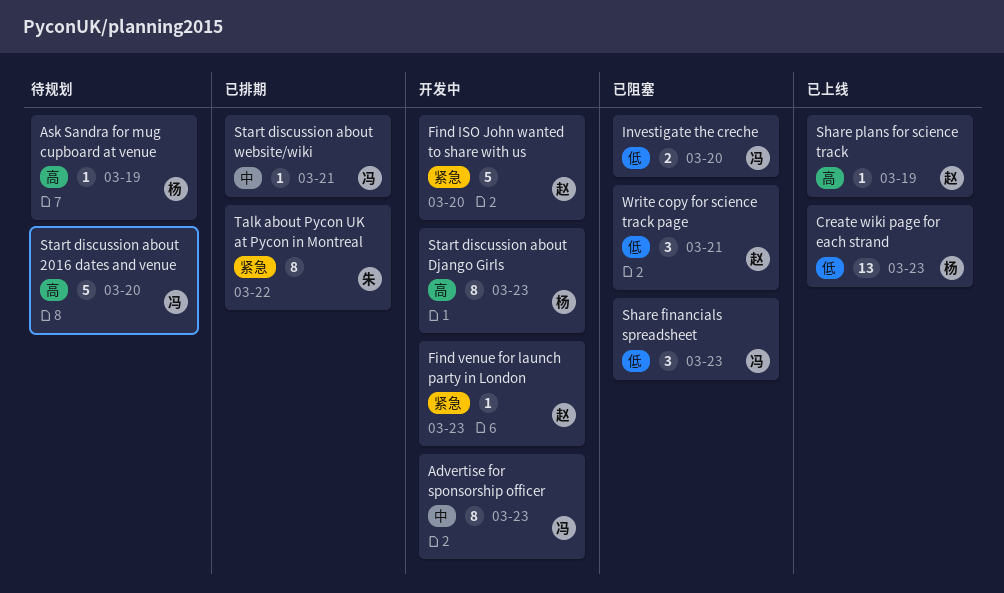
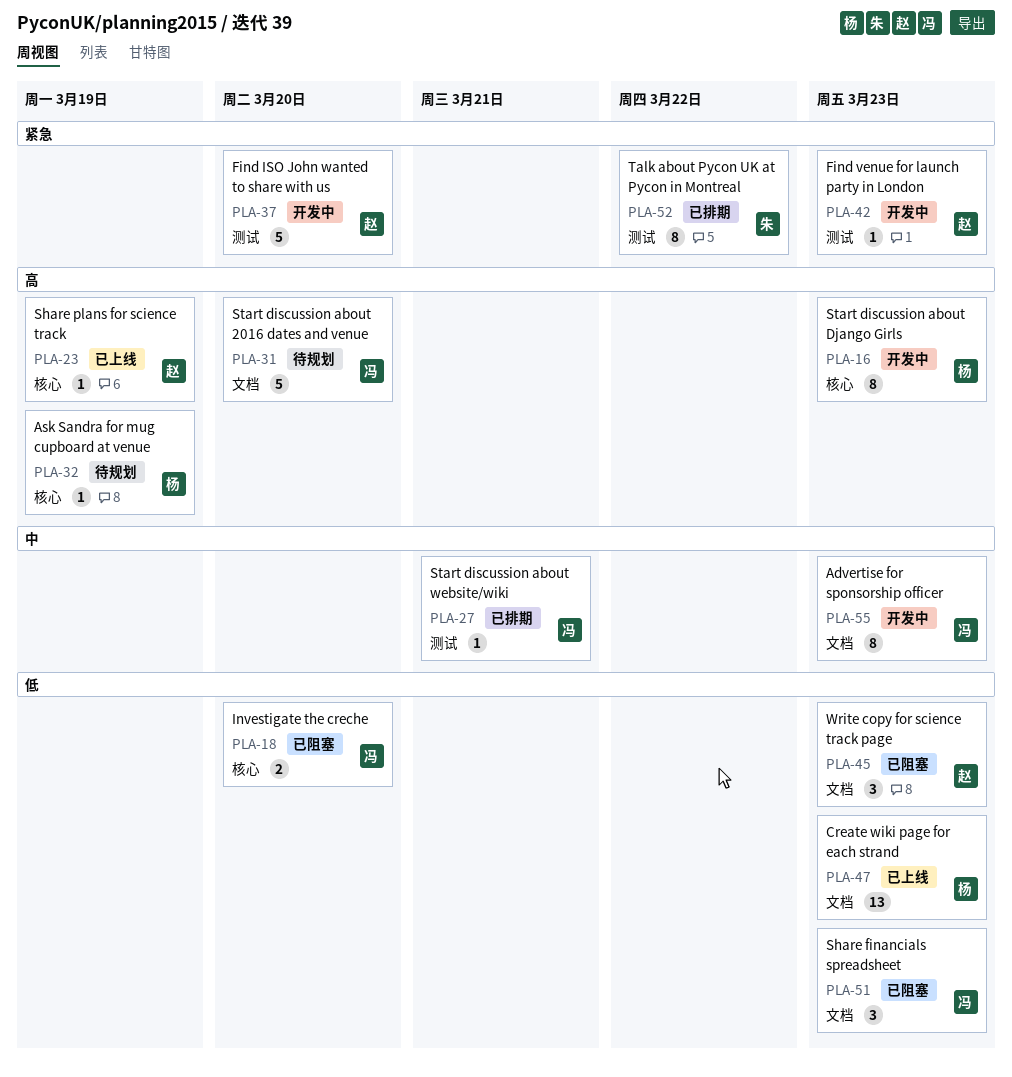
Write copy for science track page, due: Mar 21 -> Mar 23

